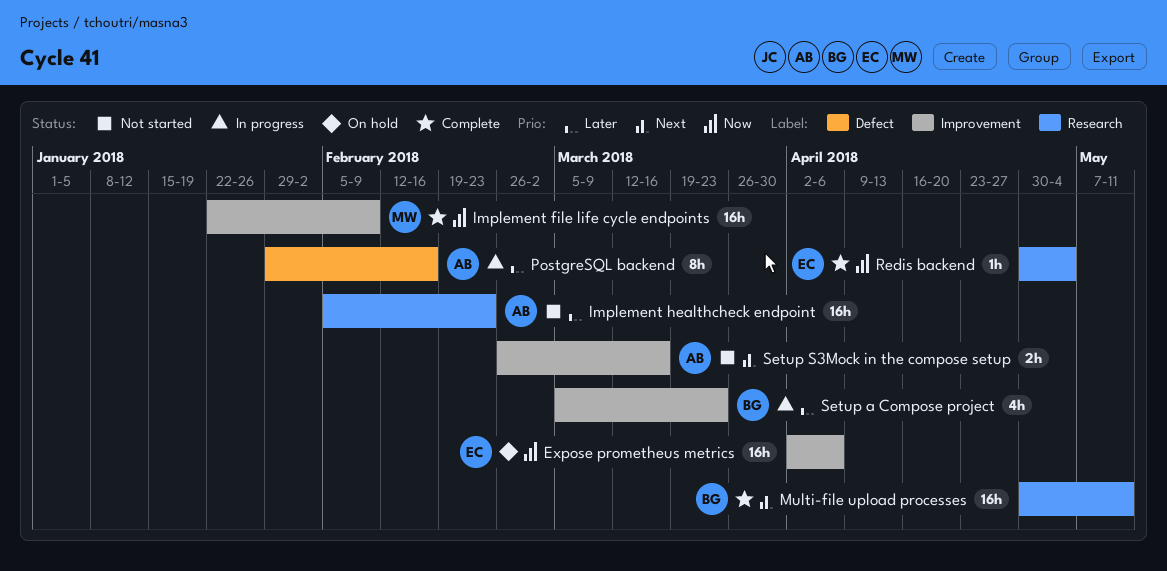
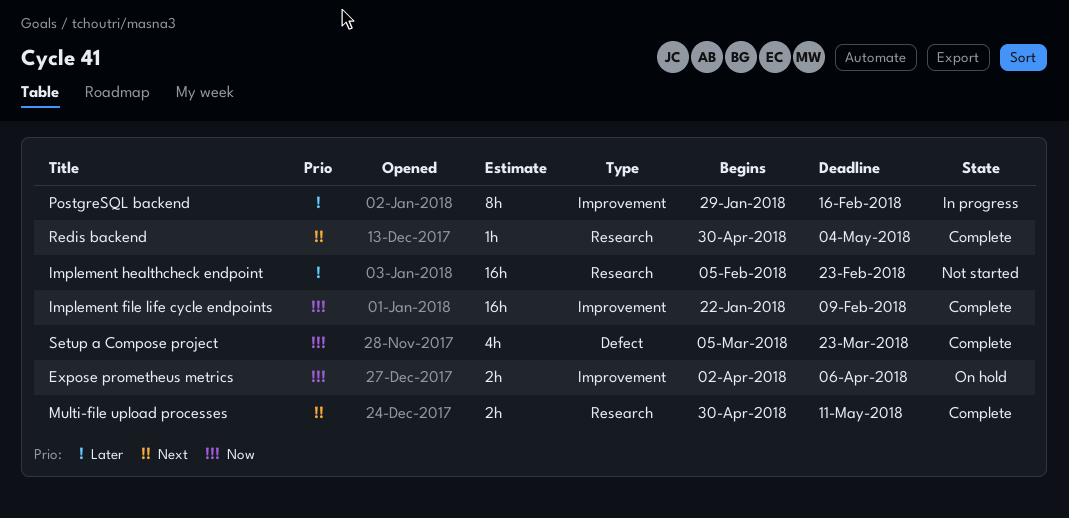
Expose prometheus metrics, estimate: 16h -> 2h
Multi-file upload processes, estimate: 16h -> 2h
PostgreSQL backend, label: Defect -> Improvement
Redis backend, priority: Now -> Next
Setup a Compose project, status: In progress -> Complete
Setup a Compose project, priority: Later -> Now
Setup a Compose project, label: Improvement -> Defect
Setup S3Mock in the compose setup: present -> none

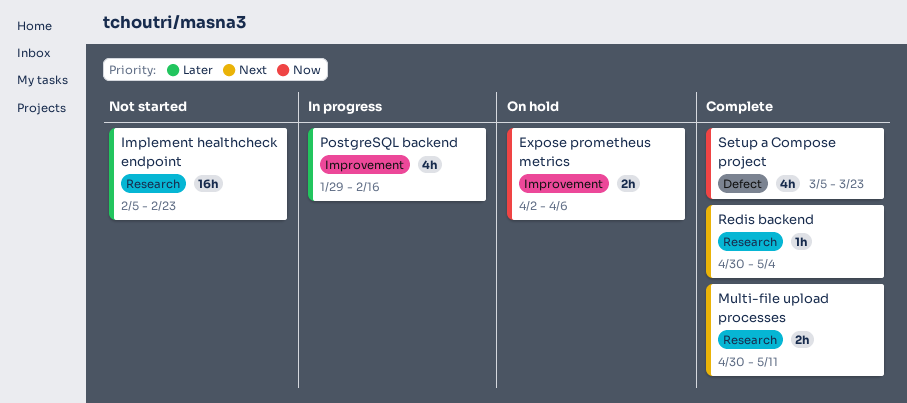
Implement file life cycle endpoints: present -> none
PostgreSQL backend, estimate: 8h -> 4h

